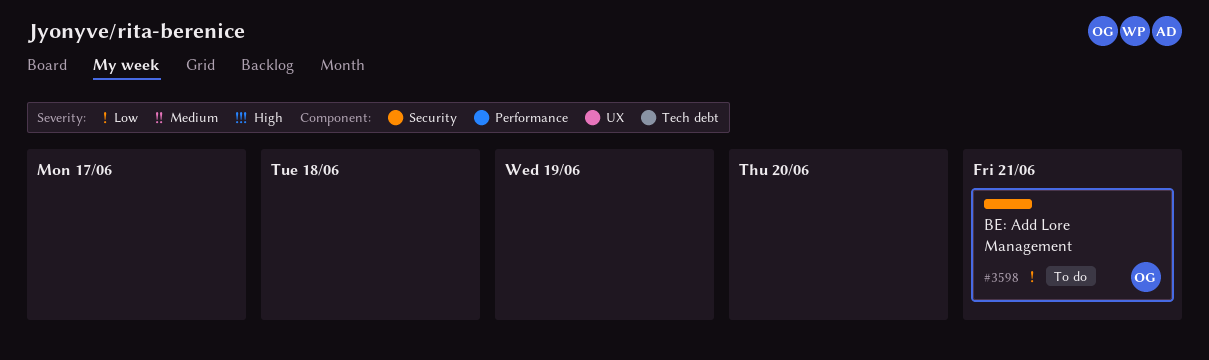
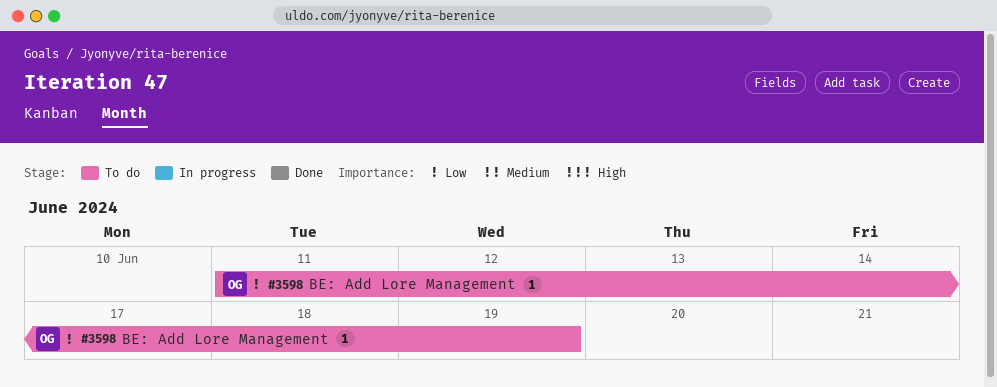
#3598, due: Jun 21 -> Jun 19

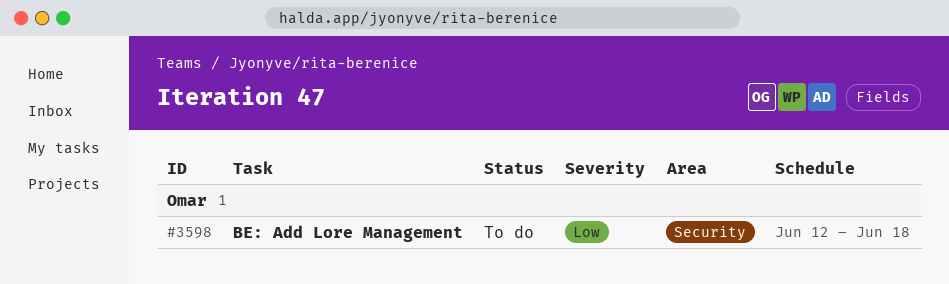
#3598, start: Jun 11 -> Jun 12
#3598, due: Jun 19 -> Jun 18

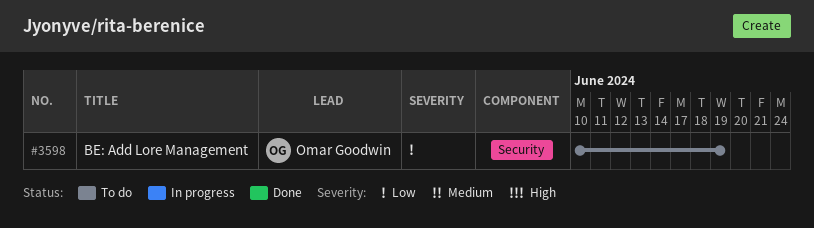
#3598, start: Jun 12 -> Jun 10
#3598, due: Jun 18 -> Jun 19

